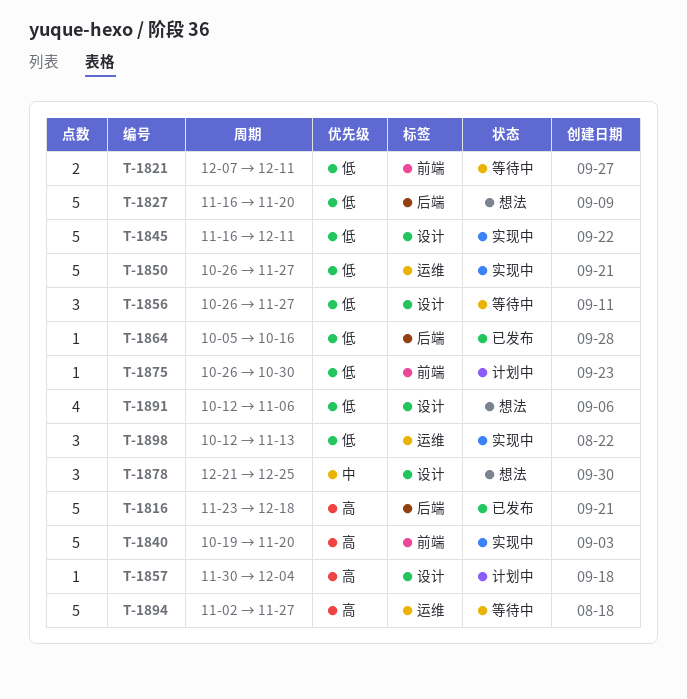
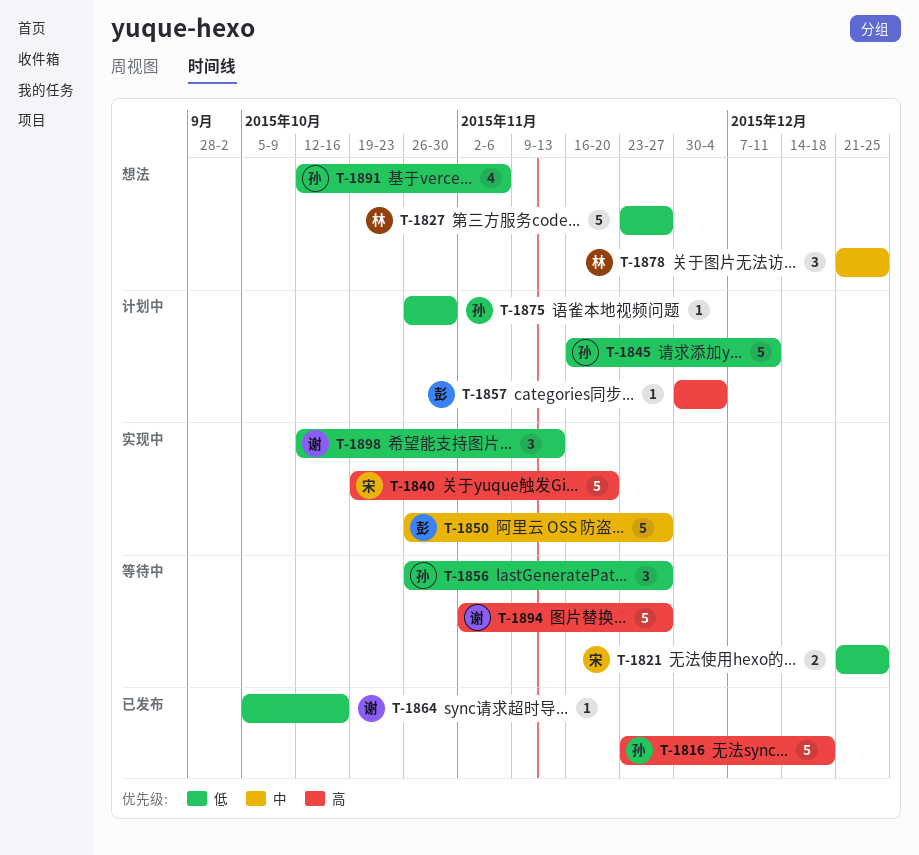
T-1821, start: Dec 7 -> Dec 21
T-1821, due: Dec 11 -> Dec 25
T-1827, start: Nov 16 -> Nov 23
T-1827, due: Nov 20 -> Nov 27
T-1845, status: 实现中 -> 计划中
T-1850, priority: 低 -> 中

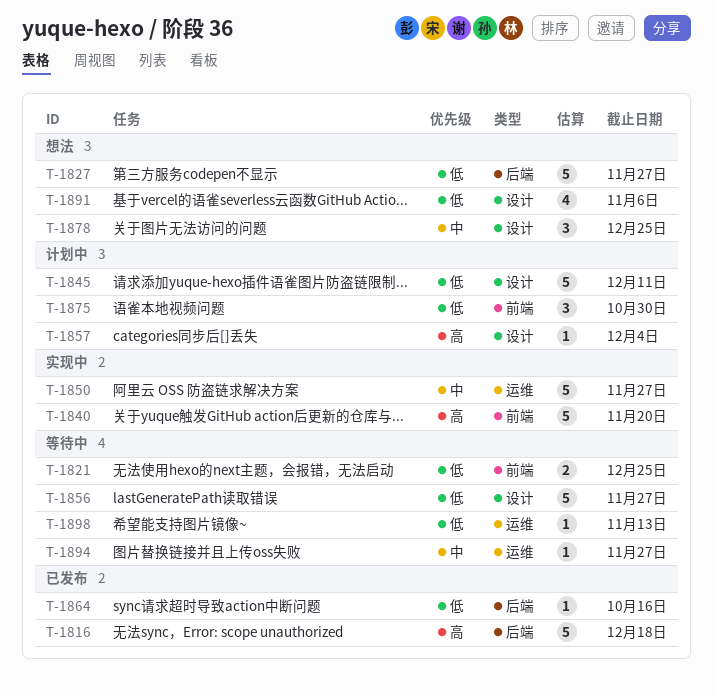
T-1856, estimate: 3 -> 5
T-1875, estimate: 1 -> 3
T-1894, priority: 高 -> 中
T-1894, estimate: 5 -> 1
T-1898, status: 实现中 -> 等待中
T-1898, estimate: 3 -> 1

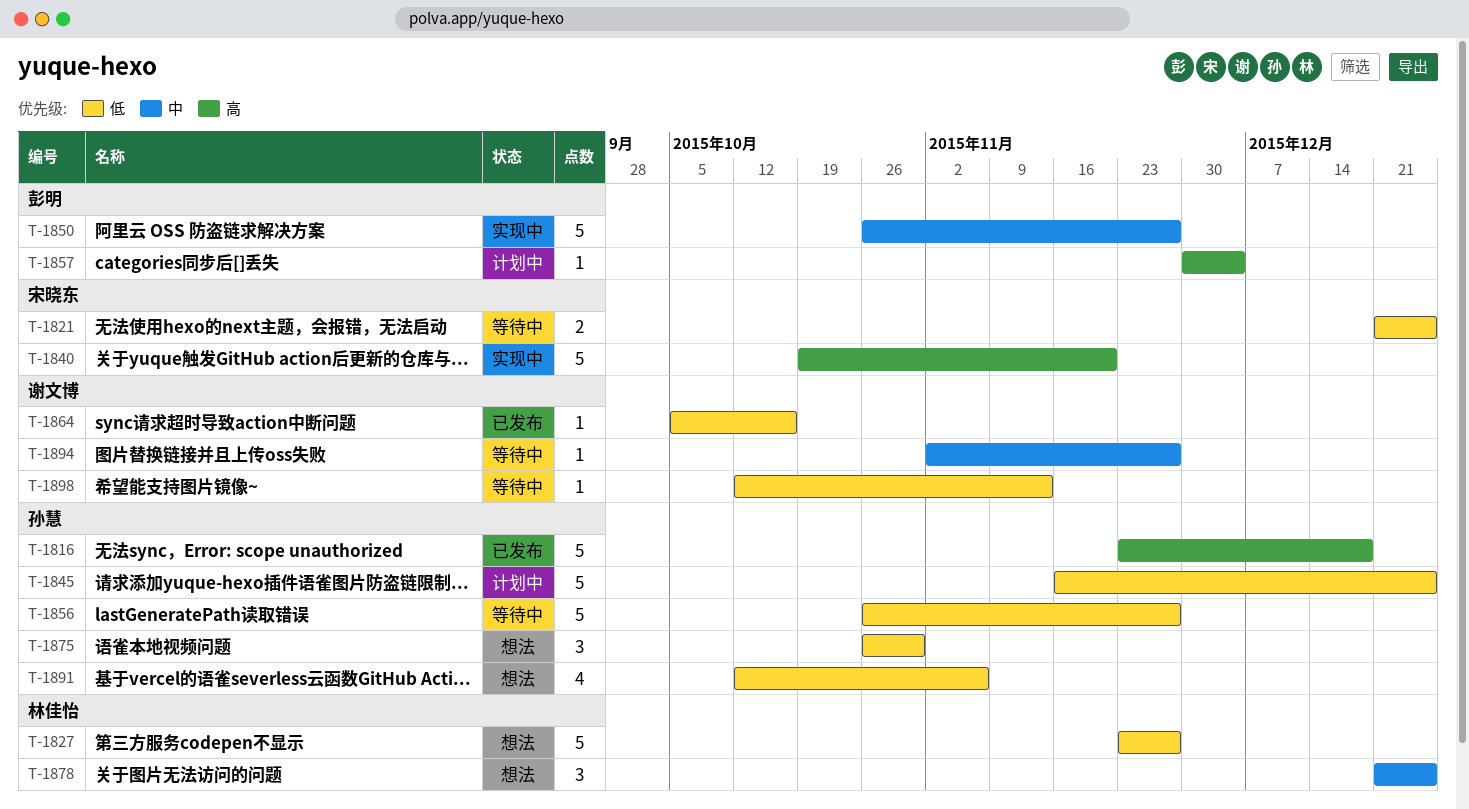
T-1845, due: Dec 11 -> Dec 25
T-1875, status: 计划中 -> 想法

